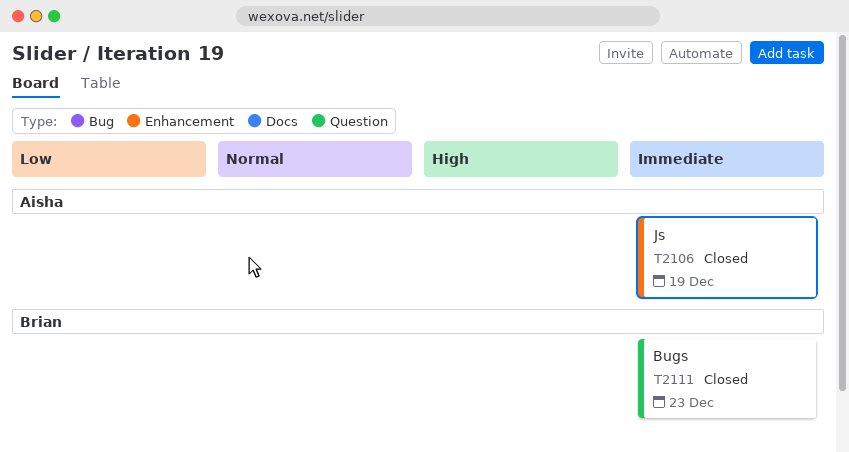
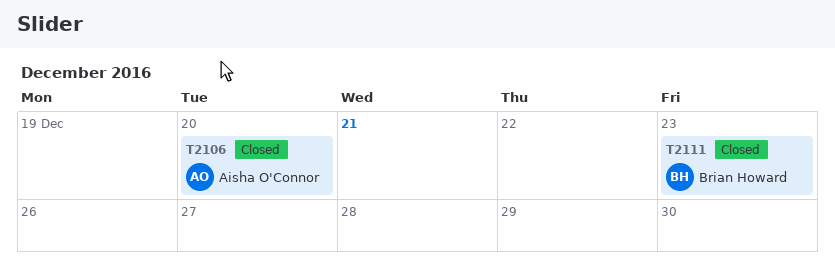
T2106, due: Dec 19 -> Dec 20

